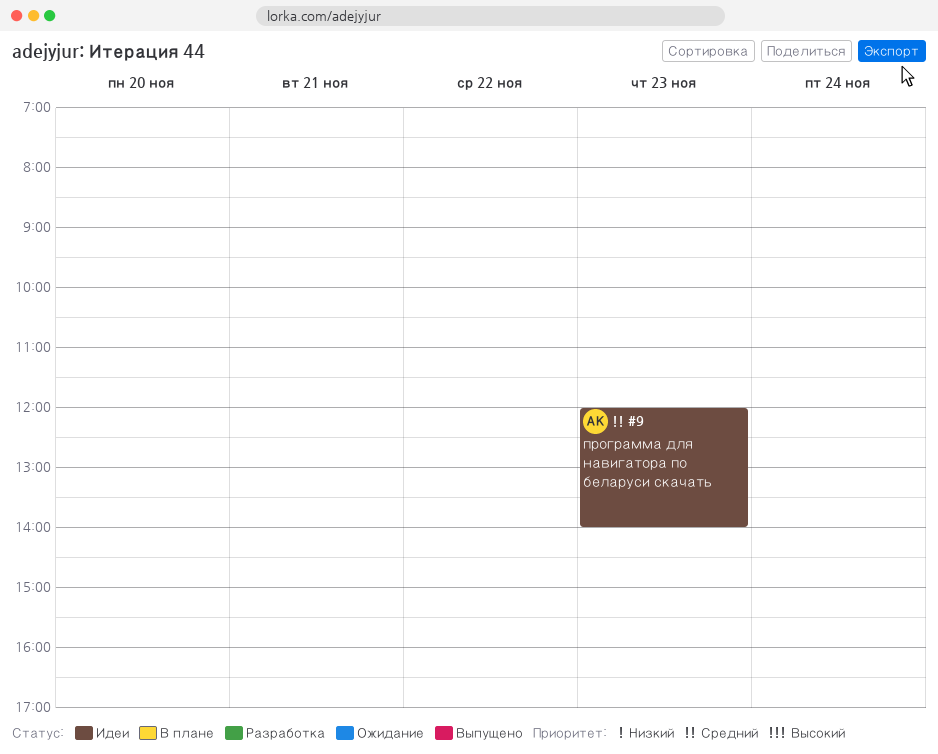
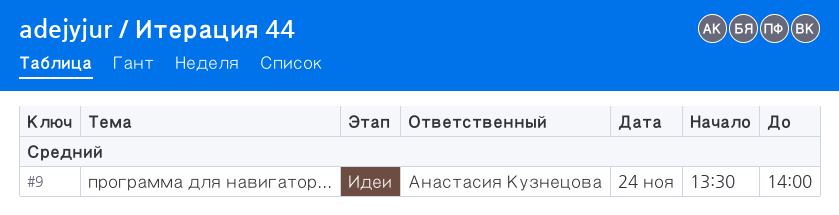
#9, day: Nov 23 -> Nov 24
#9, begins: 12:00 -> 13:30

